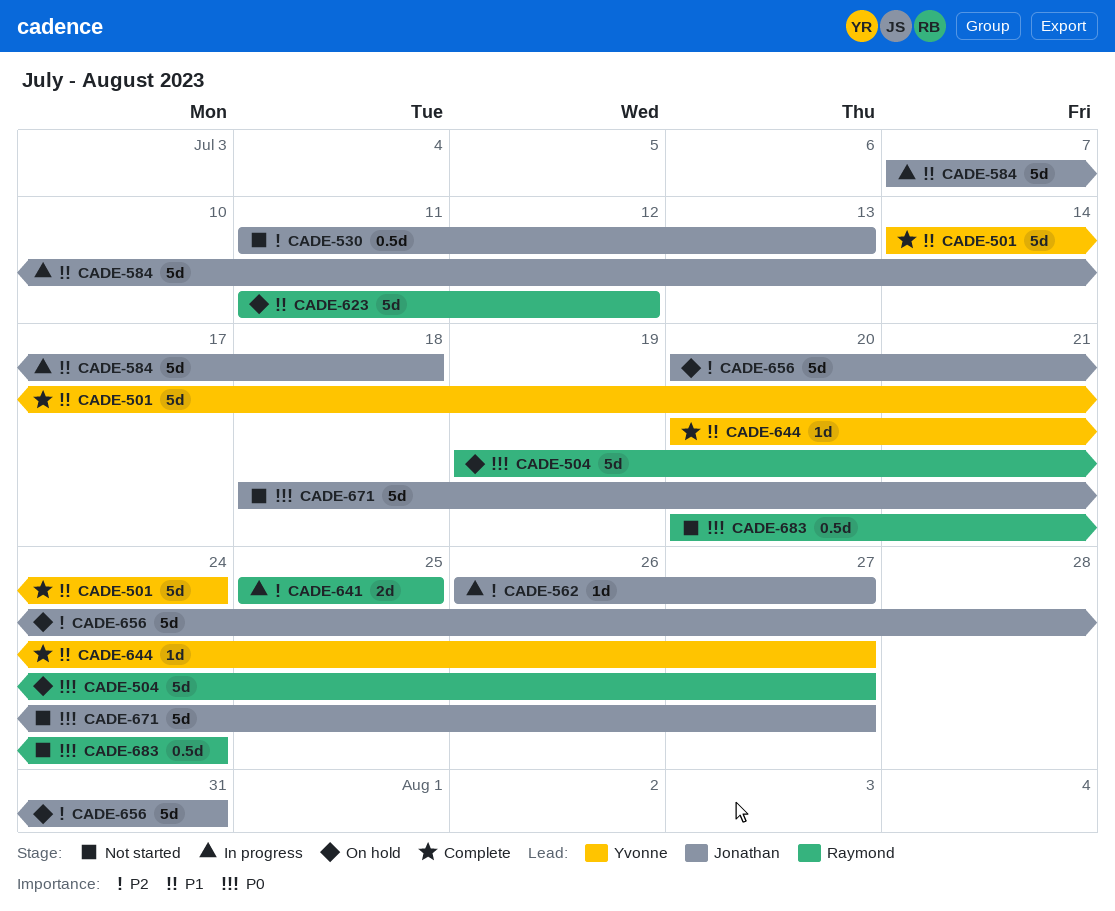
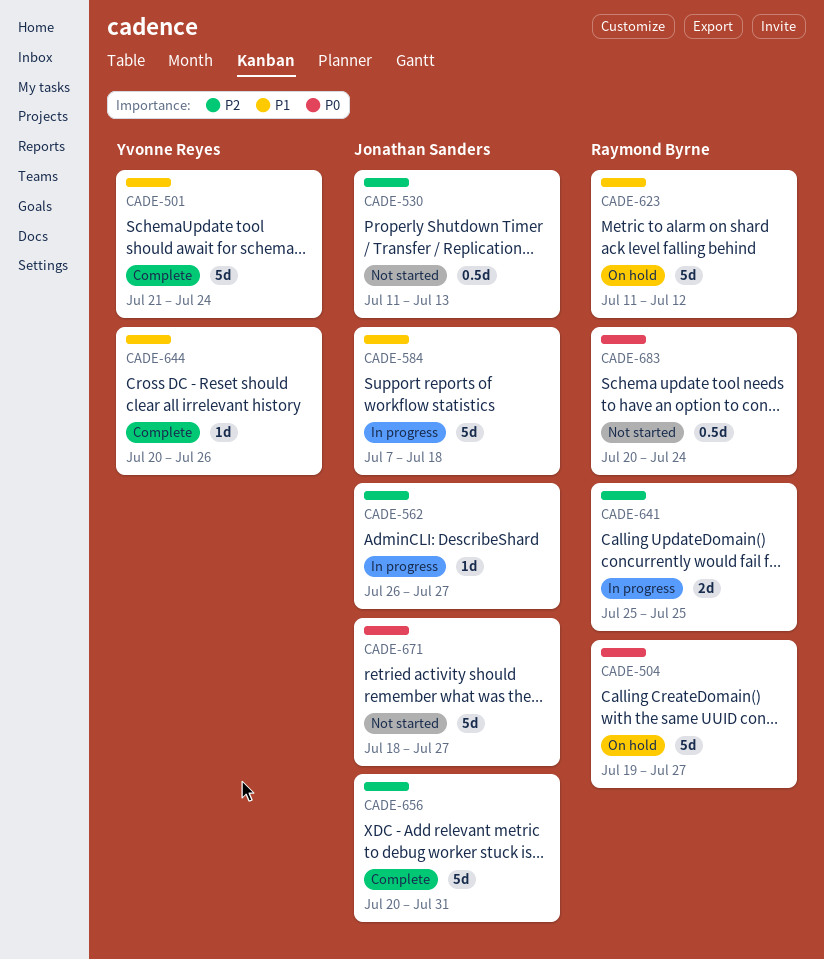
CADE-501, start: Jul 14 -> Jul 21
CADE-644, due: Jul 27 -> Jul 26
CADE-656, status: On hold -> Complete

